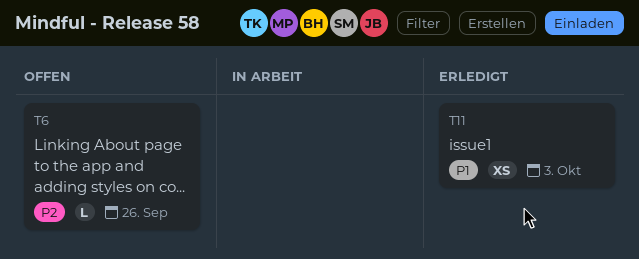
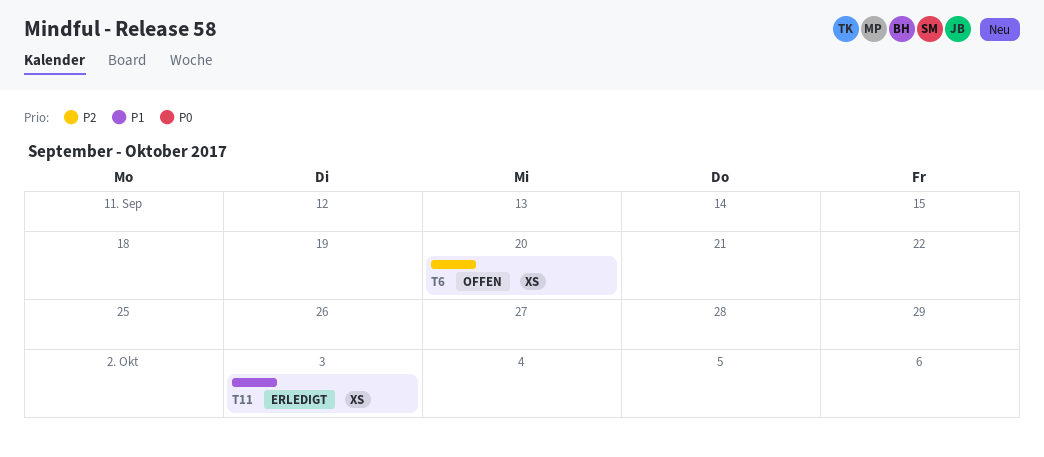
T6, estimate: L -> XS
T6, due: Sep 26 -> Sep 20

